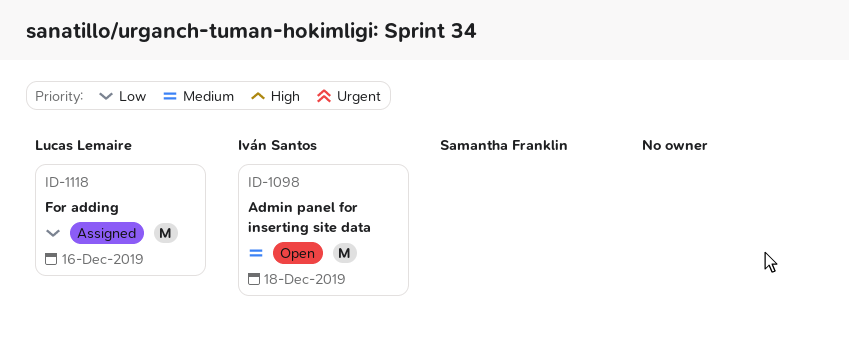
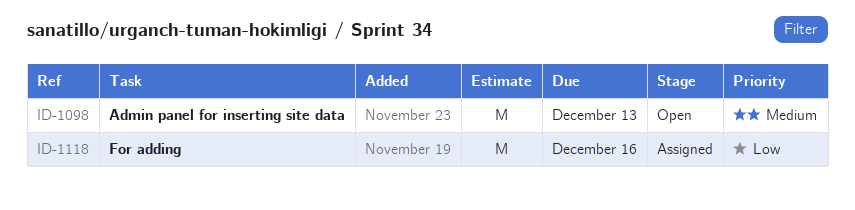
ID-1098, due: Dec 18 -> Dec 13

